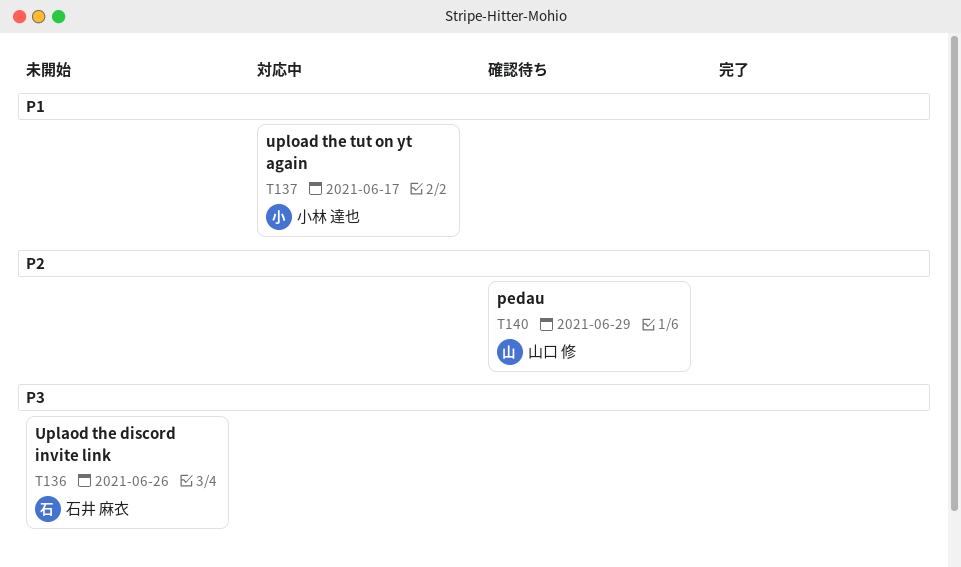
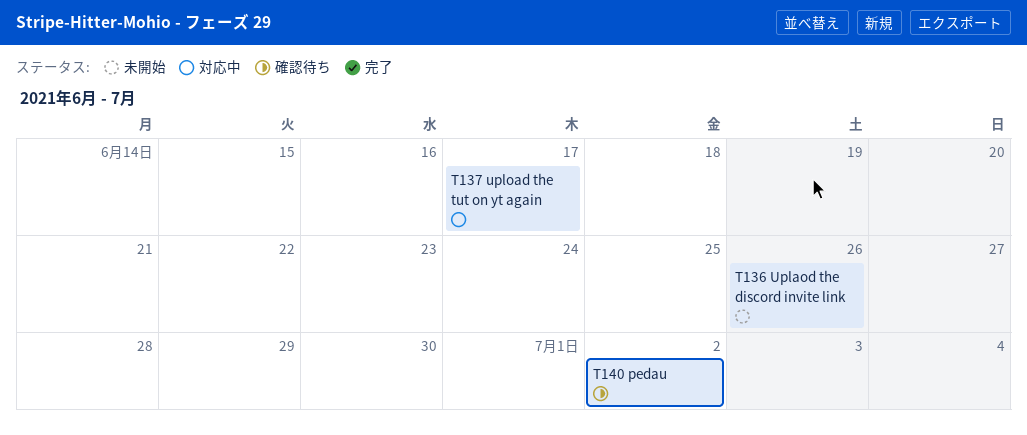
T140, due: Jun 29 -> Jul 2

